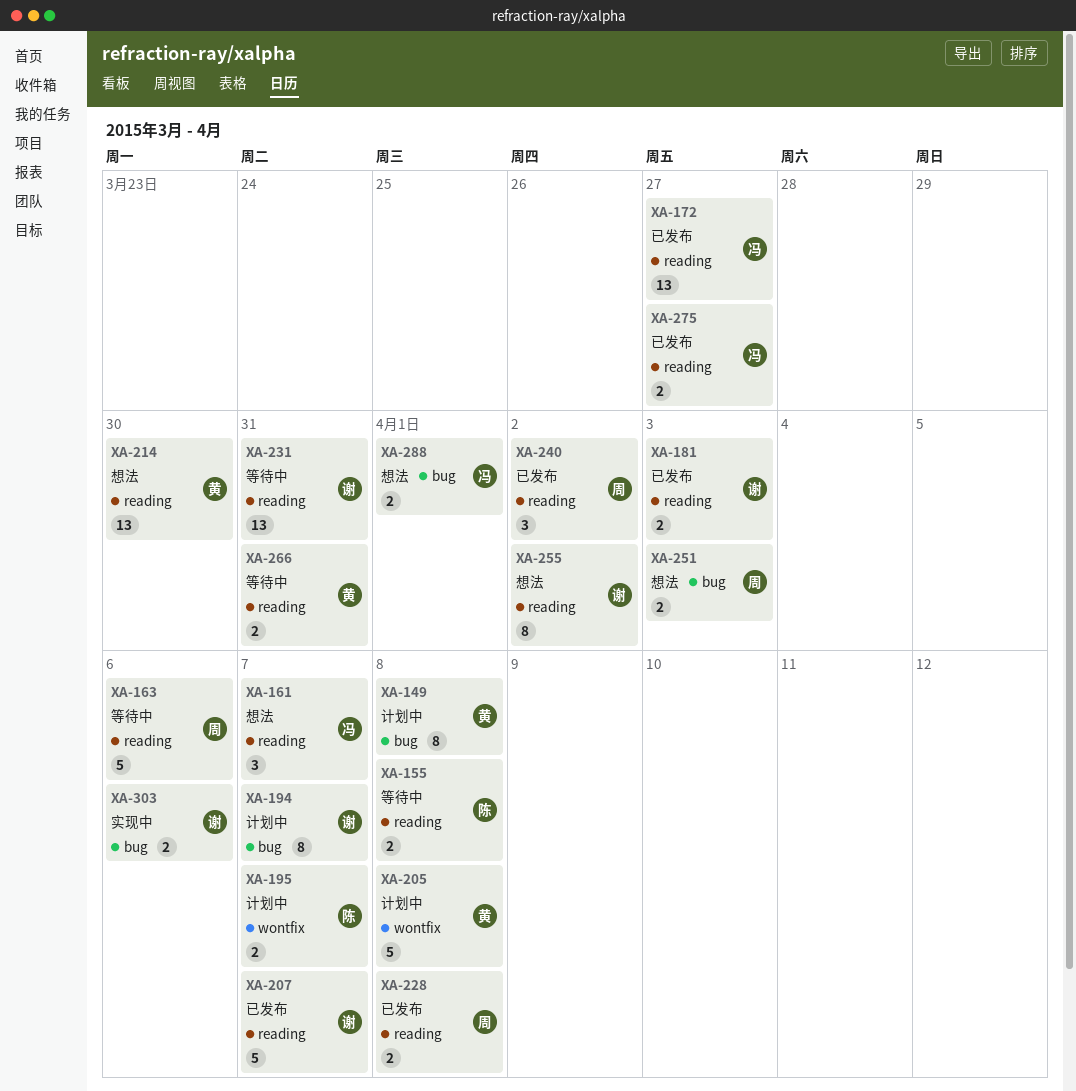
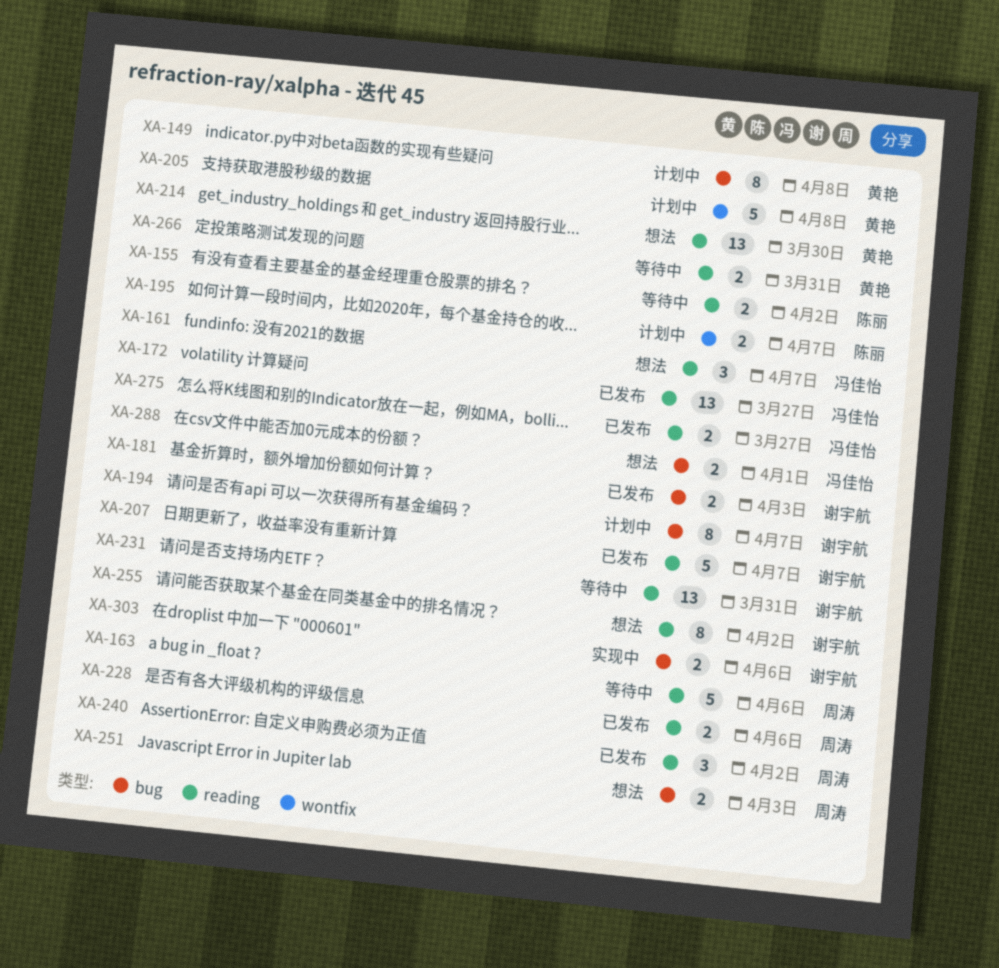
XA-155, due: Apr 8 -> Apr 2
XA-181, label: reading -> bug
XA-228, due: Apr 8 -> Apr 6

